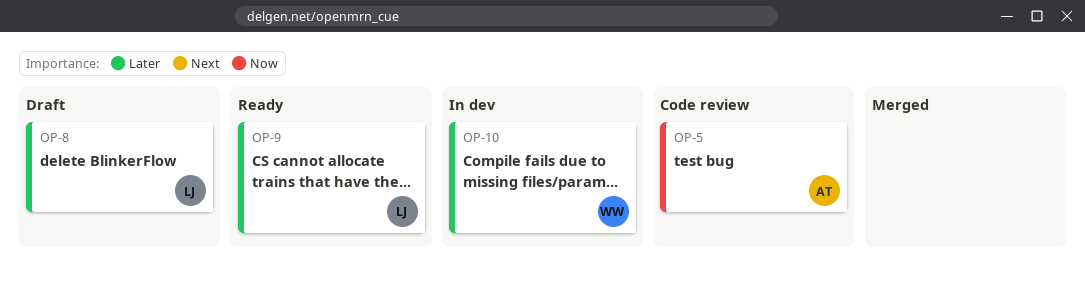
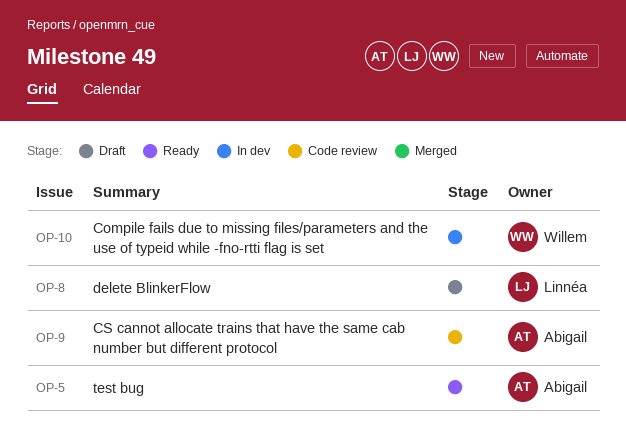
OP-5, status: Code review -> Ready
OP-9, status: Ready -> Code review
OP-9, owner: Linnéa -> Abigail

